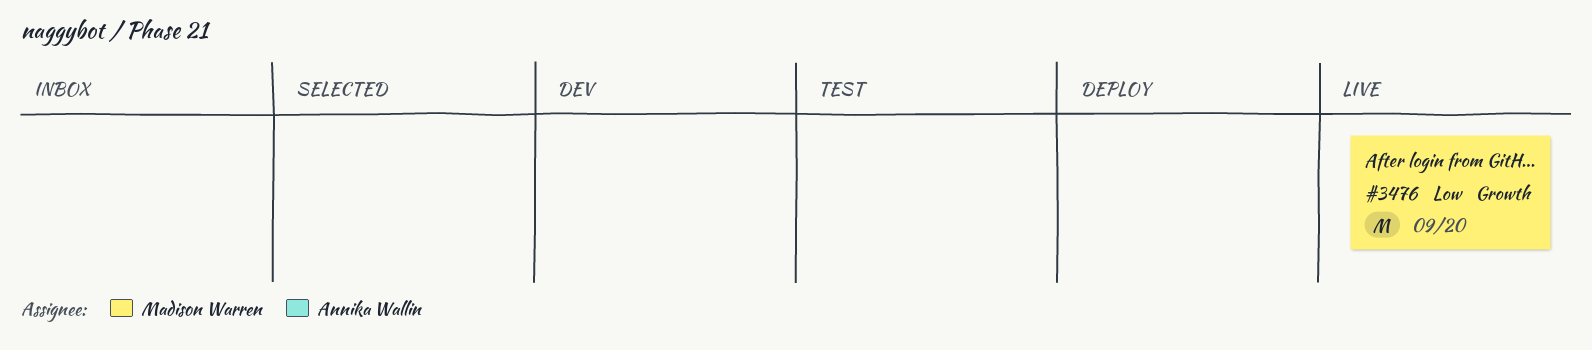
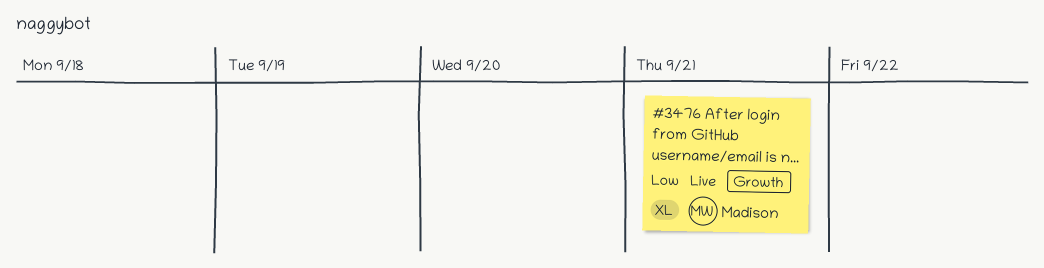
#3476, estimate: M -> XL
#3476, due: Sep 20 -> Sep 21

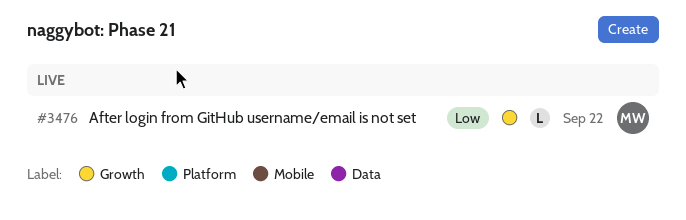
#3476, estimate: XL -> L
#3476, due: Sep 21 -> Sep 22

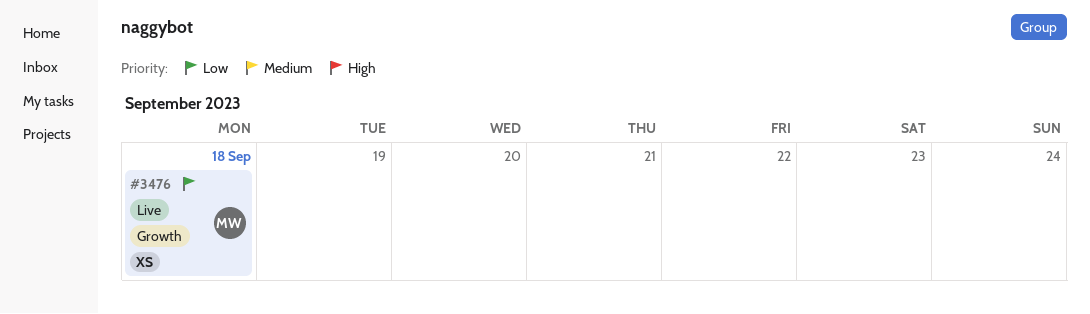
#3476, estimate: L -> XS
#3476, due: Sep 22 -> Sep 18

